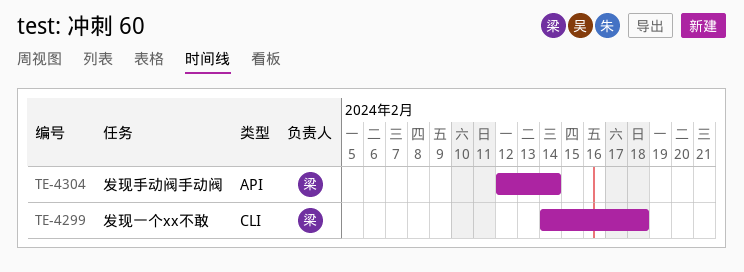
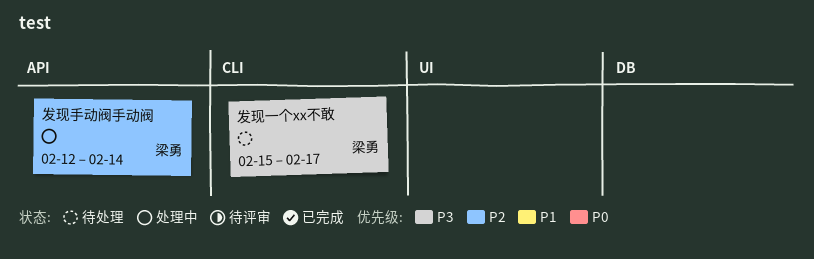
发现一个xx不敢, start: Feb 14 -> Feb 15
发现一个xx不敢, due: Feb 18 -> Feb 17

